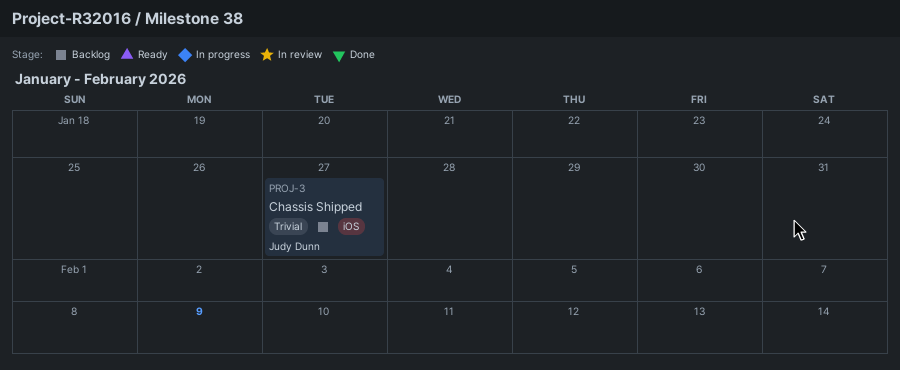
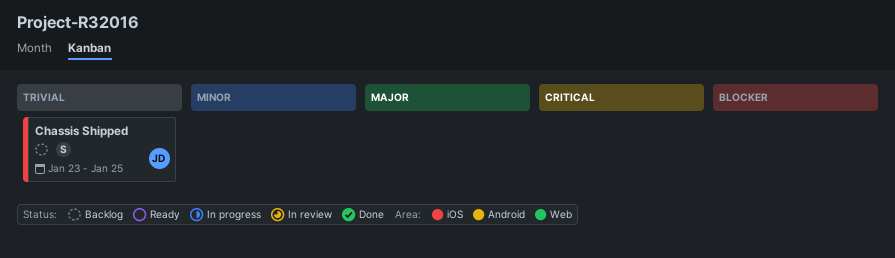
Chassis Shipped, due: Jan 27 -> Jan 25

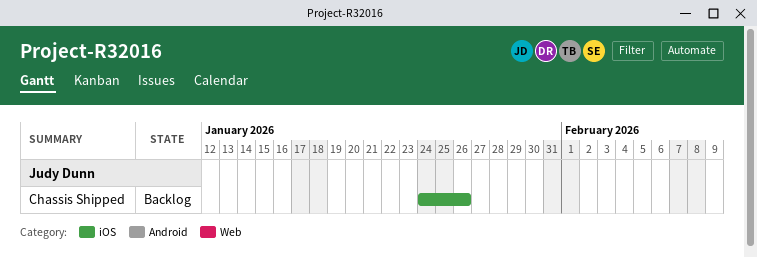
Chassis Shipped, start: Jan 23 -> Jan 24
Chassis Shipped, due: Jan 25 -> Jan 26

